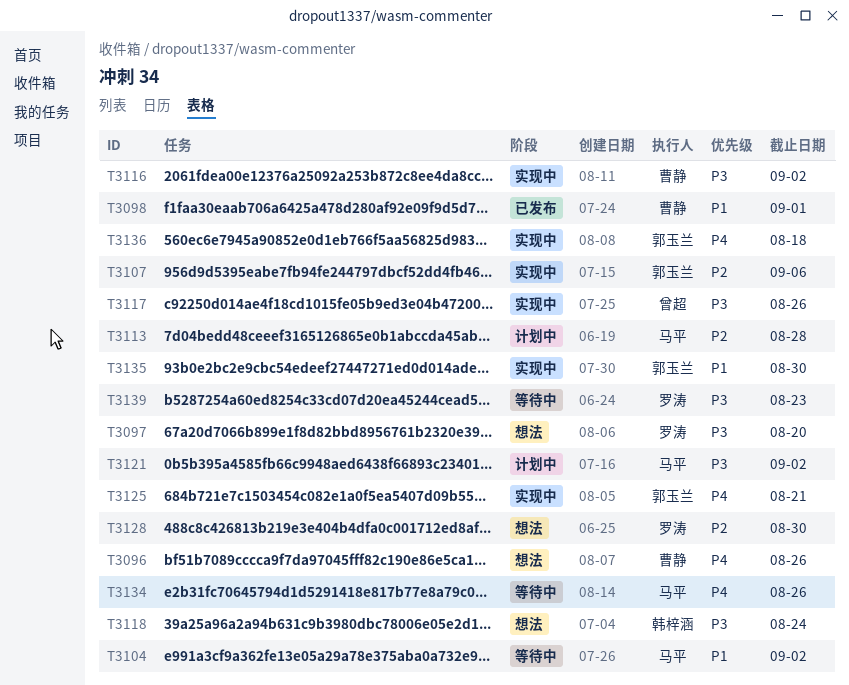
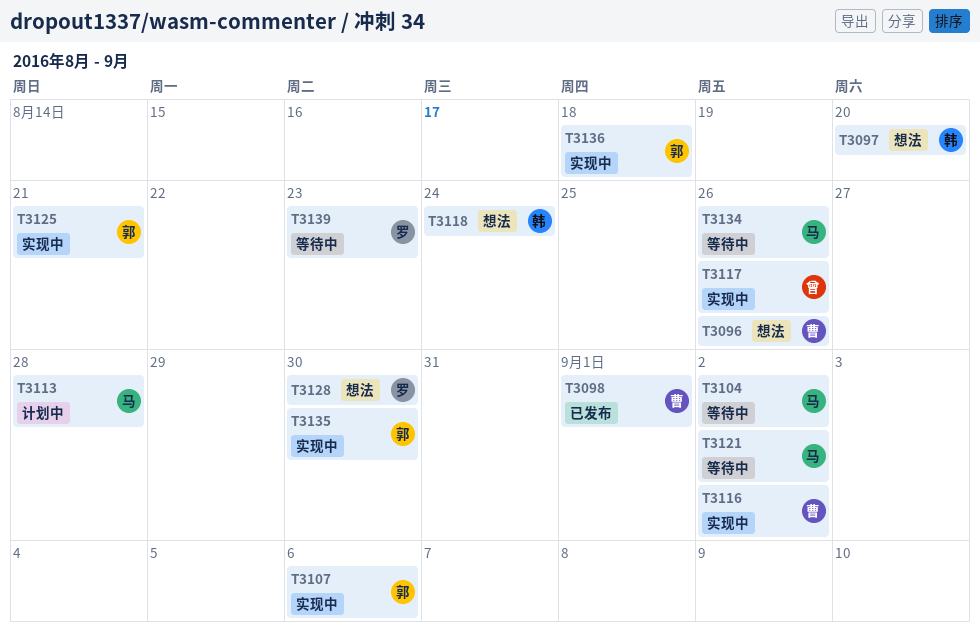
T3097, owner: 罗涛 -> 韩梓涵
T3121, status: 计划中 -> 等待中

